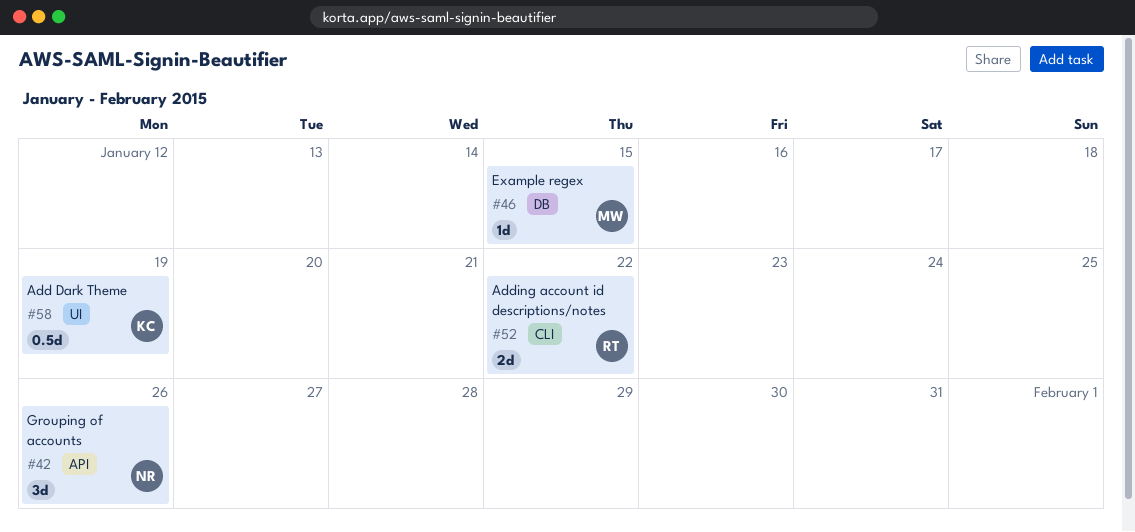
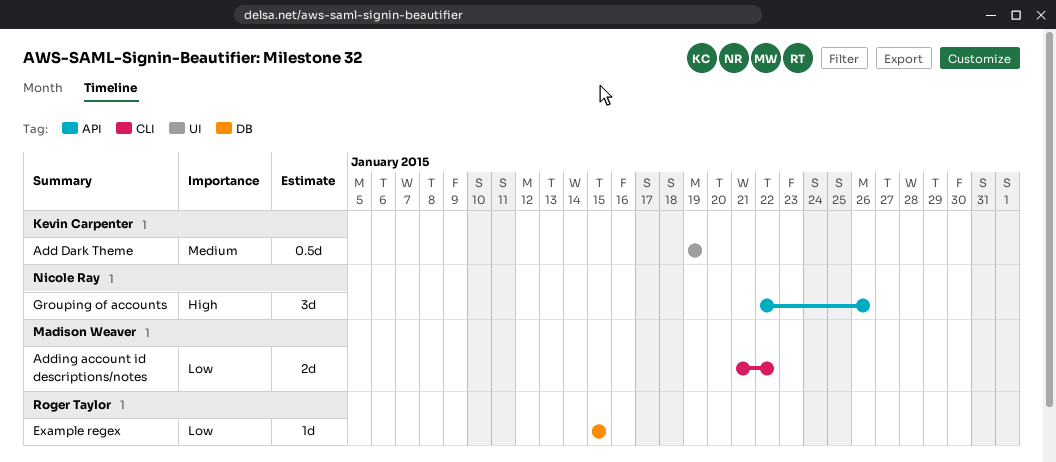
Adding account id descriptions/notes, owner: Roger Taylor -> Madison Weaver
Example regex, owner: Madison Weaver -> Roger Taylor

